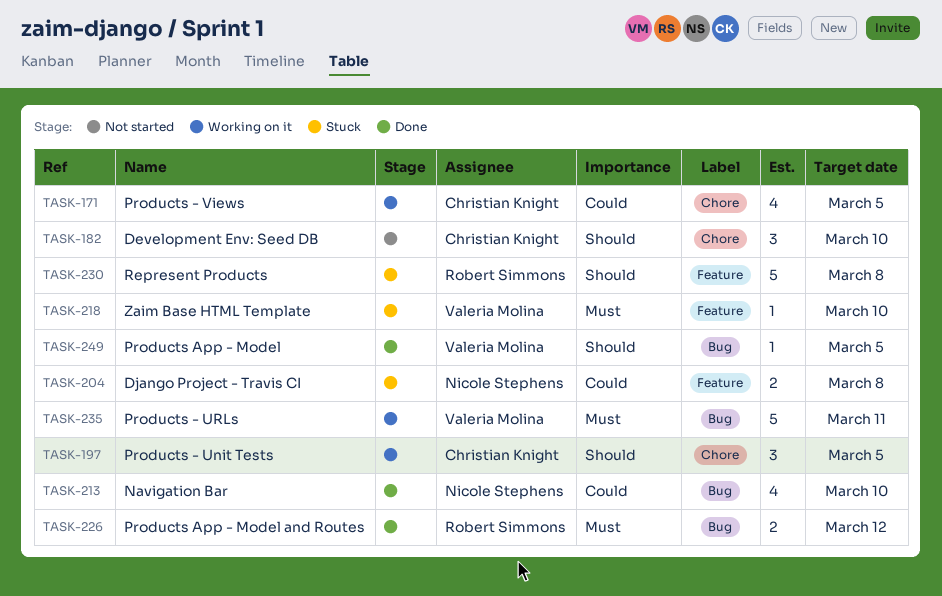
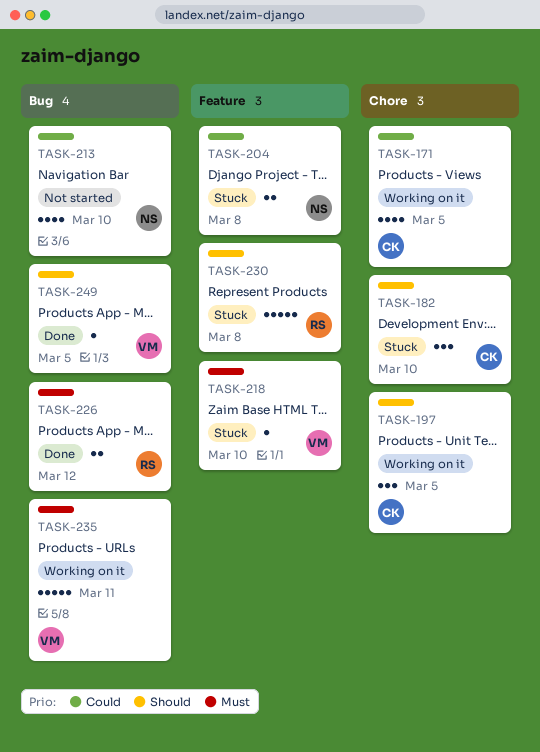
TASK-182, status: Not started -> Stuck
TASK-213, status: Done -> Not started

